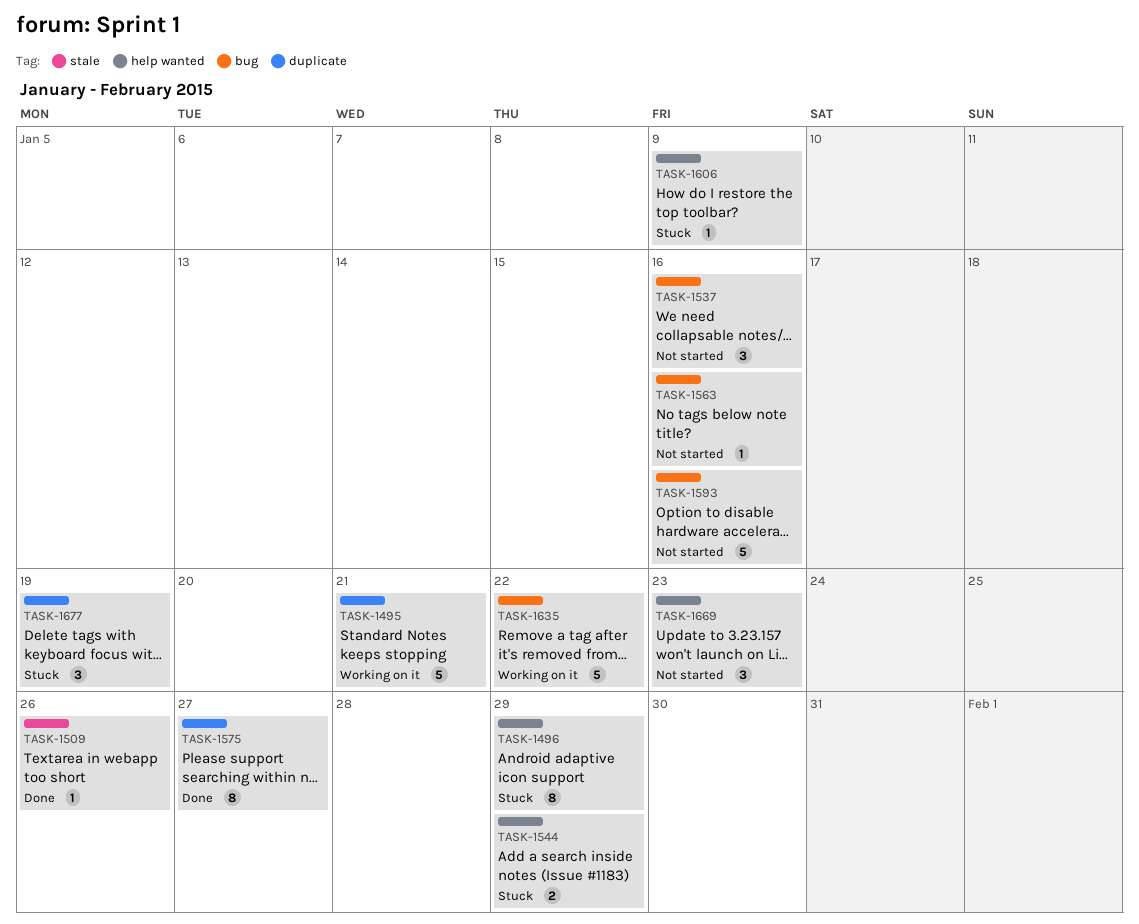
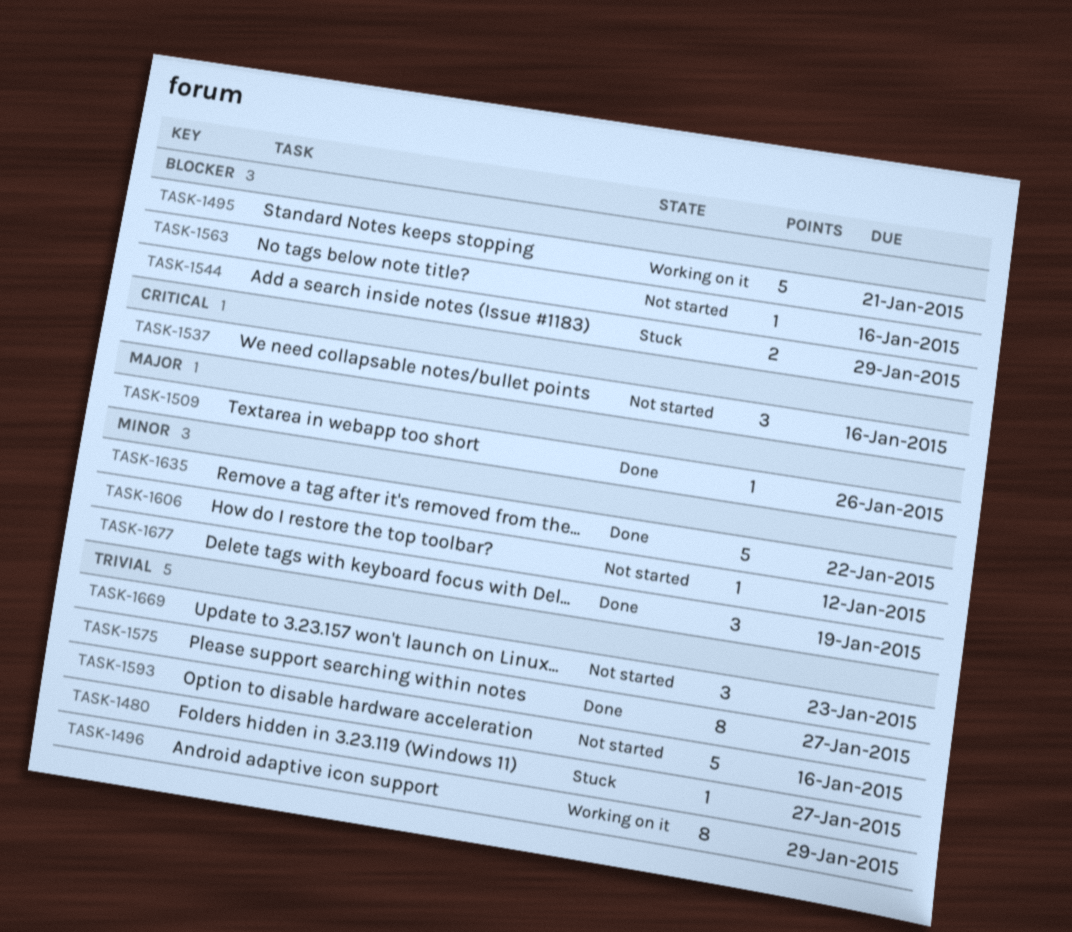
TASK-1480: none -> present
TASK-1496, status: Stuck -> Working on it
TASK-1606, status: Stuck -> Not started
TASK-1606, due: Jan 9 -> Jan 12
TASK-1635, status: Working on it -> Done
TASK-1677, status: Stuck -> Done

